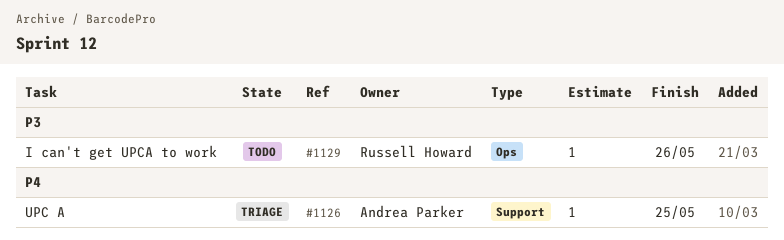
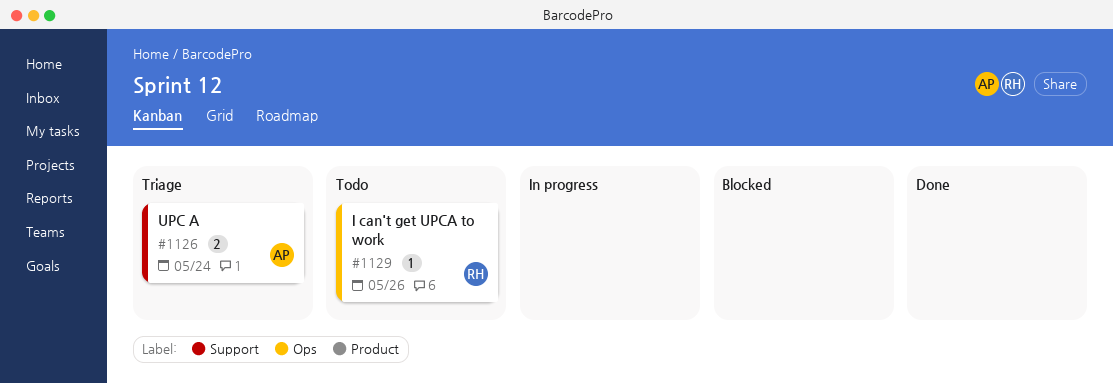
#1126, estimate: 1 -> 2
#1126, due: May 25 -> May 24

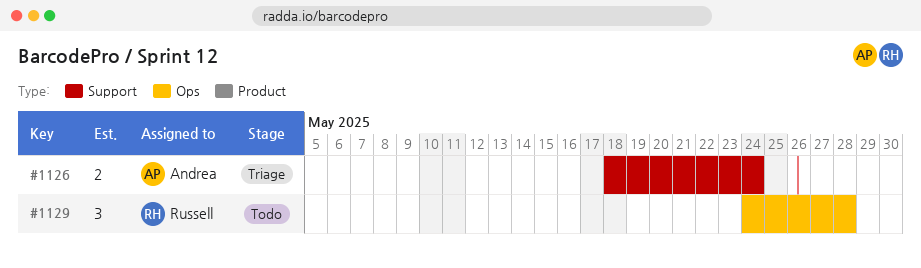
#1129, estimate: 1 -> 3
#1129, due: May 26 -> May 28

